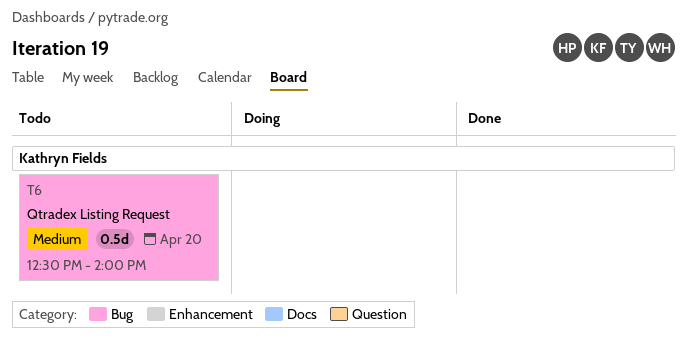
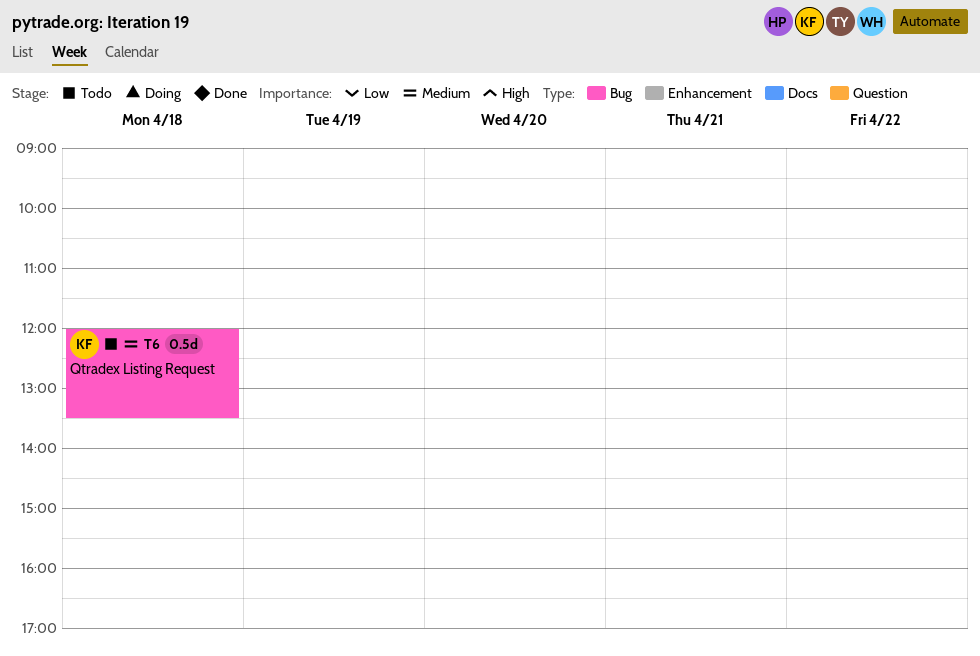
T6, day: Apr 20 -> Apr 18
T6, begins: 12:30 -> 12:00
T6, ends: 14:00 -> 13:30

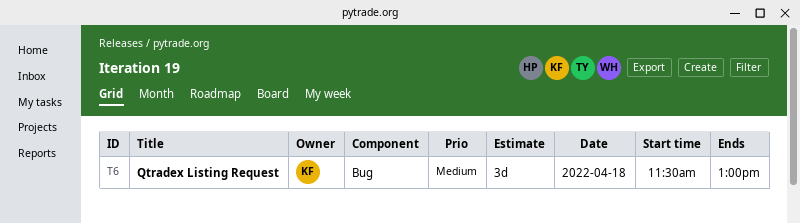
T6, estimate: 0.5d -> 3d
T6, begins: 12:00 -> 11:30
T6, ends: 13:30 -> 13:00

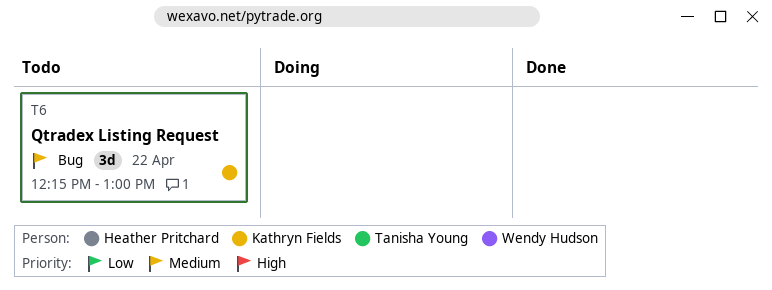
T6, day: Apr 18 -> Apr 22
T6, begins: 11:30 -> 12:15

